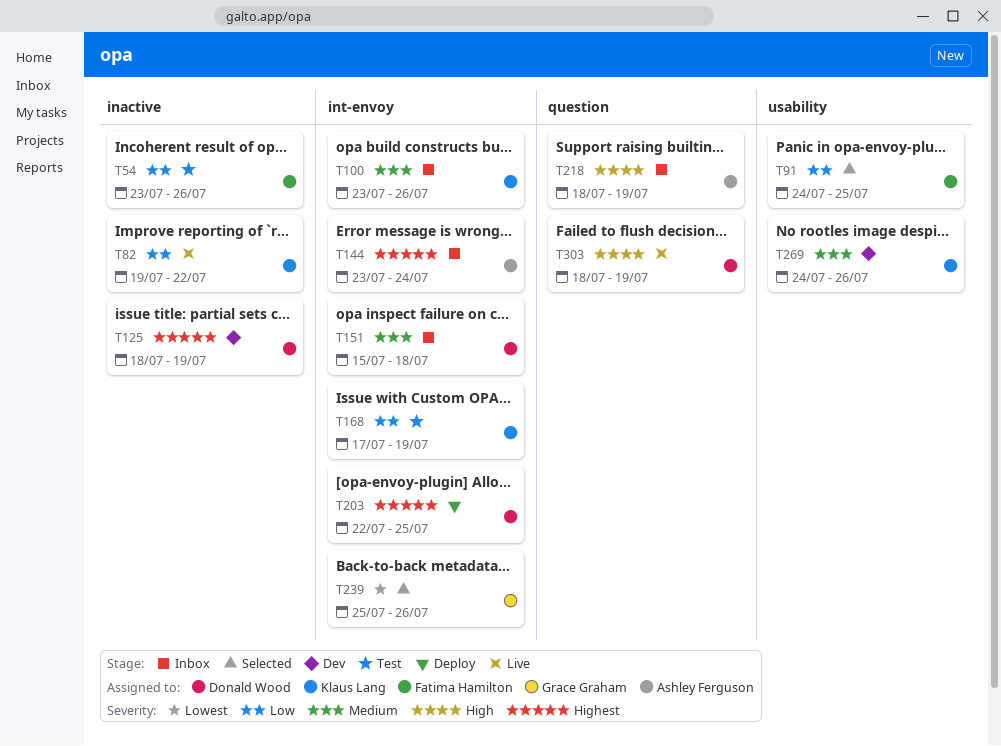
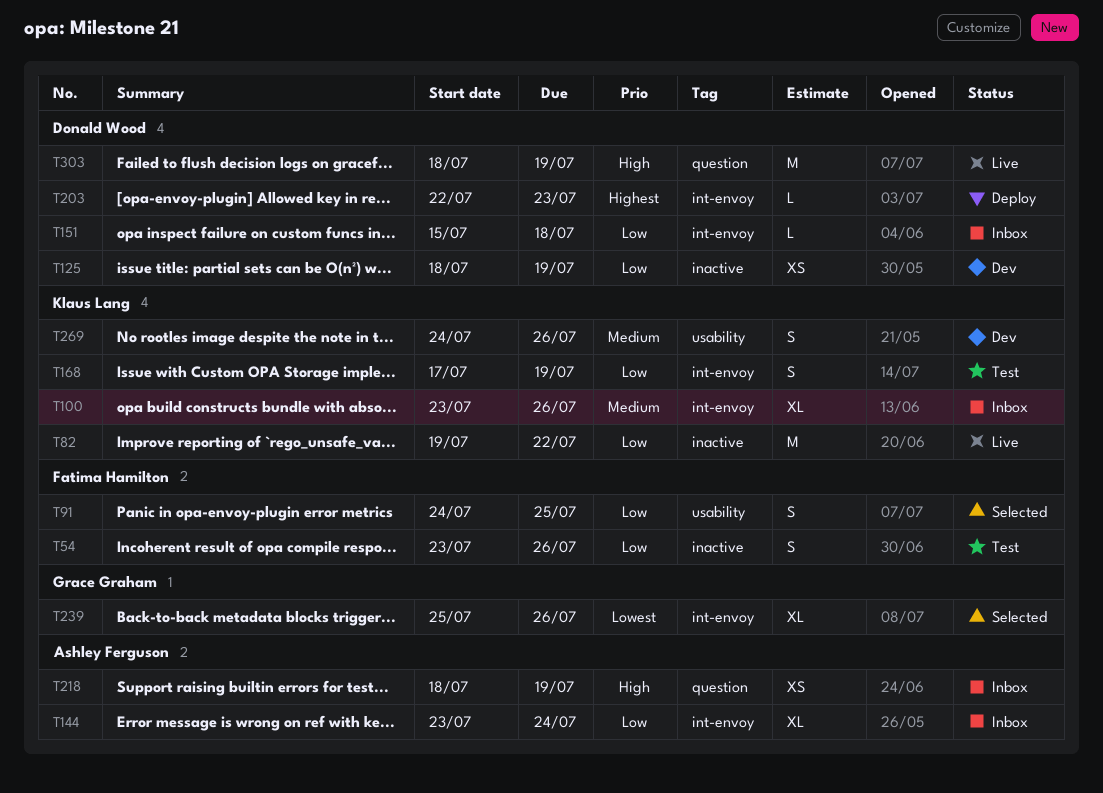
T125, priority: Highest -> Low
T144, priority: Highest -> Low
T151, priority: Medium -> Low
T203, due: Jul 25 -> Jul 23

